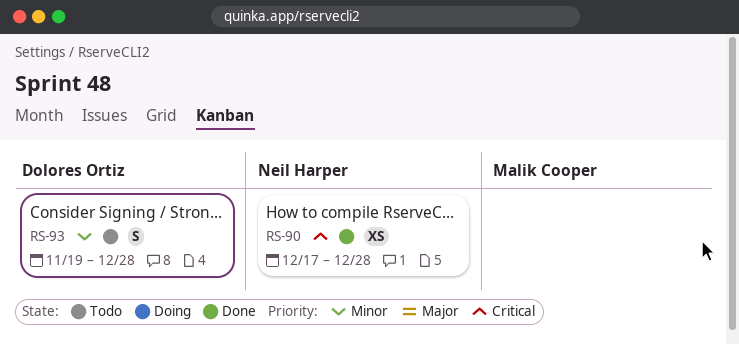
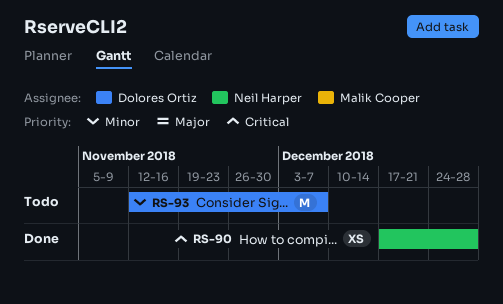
RS-93, estimate: S -> M
RS-93, start: Nov 19 -> Nov 12
RS-93, due: Dec 28 -> Dec 7

